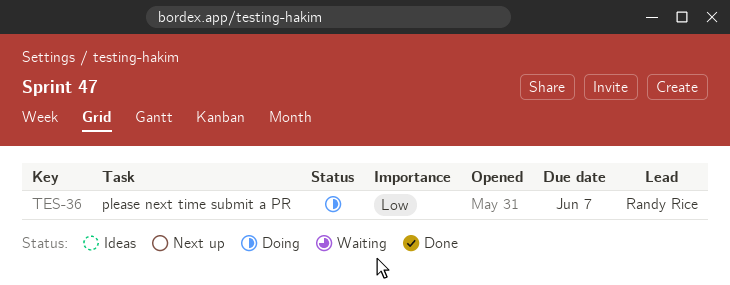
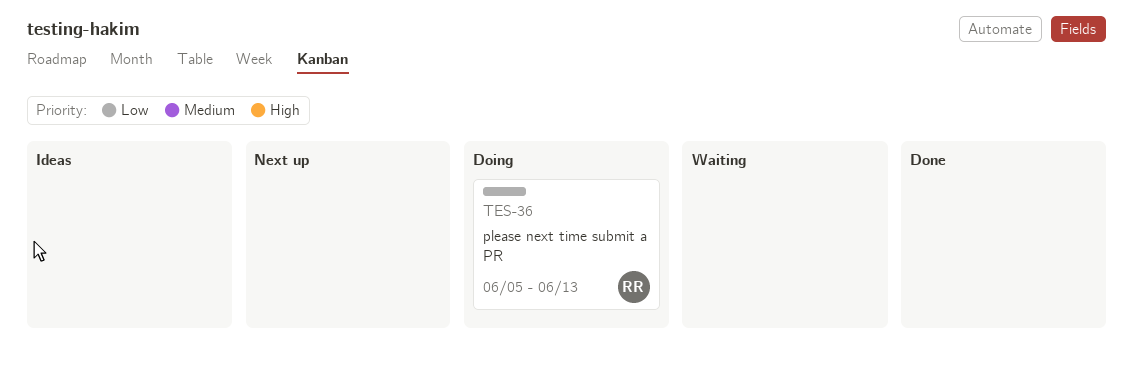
TES-36, due: Jun 7 -> Jun 13

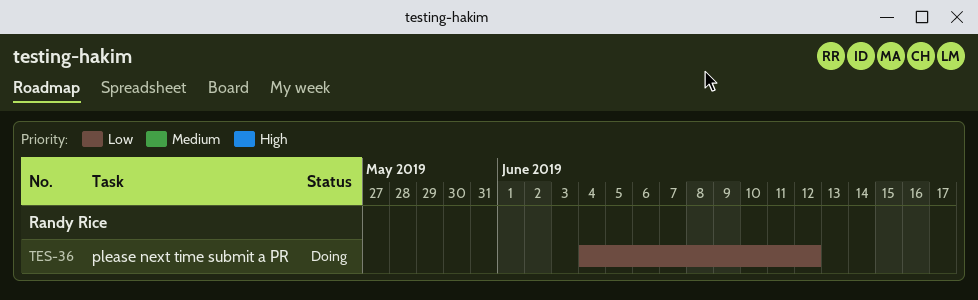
TES-36, start: Jun 5 -> Jun 4
TES-36, due: Jun 13 -> Jun 12

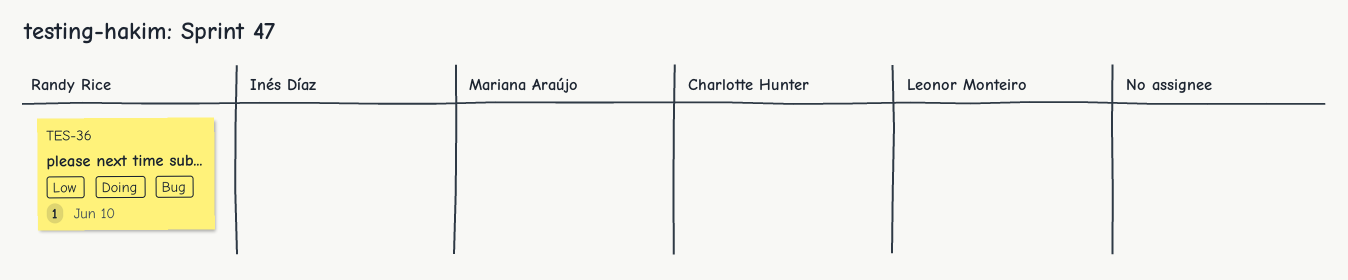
TES-36, due: Jun 12 -> Jun 10

